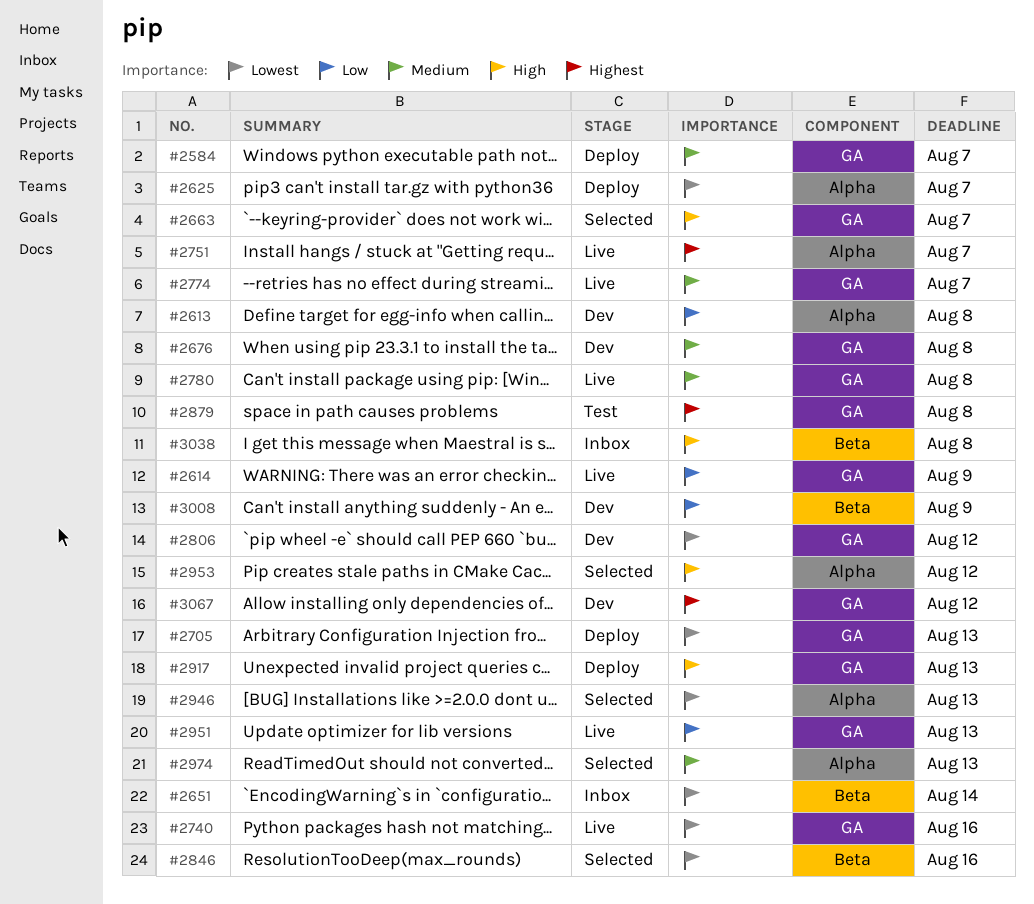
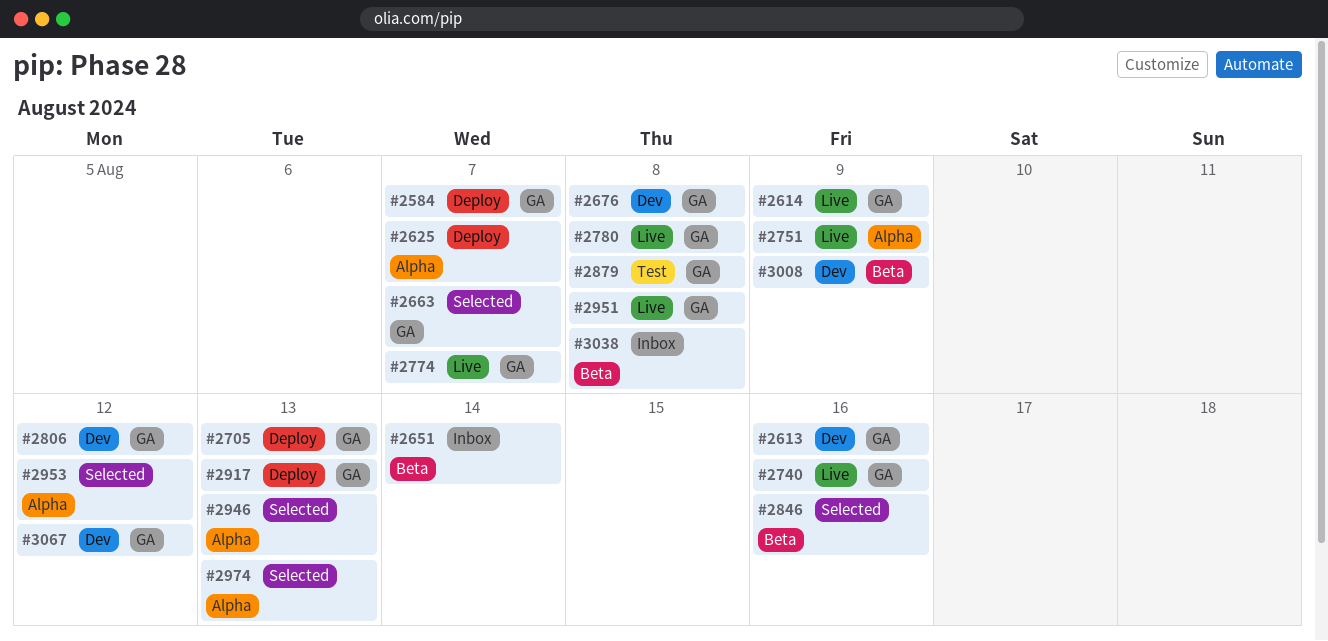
#2613, label: Alpha -> GA
#2613, due: Aug 8 -> Aug 16
#2751, due: Aug 7 -> Aug 9
#2951, due: Aug 13 -> Aug 8

